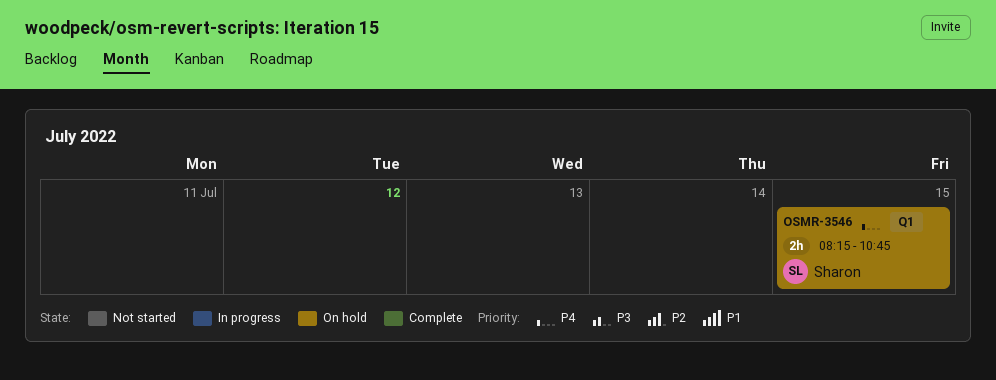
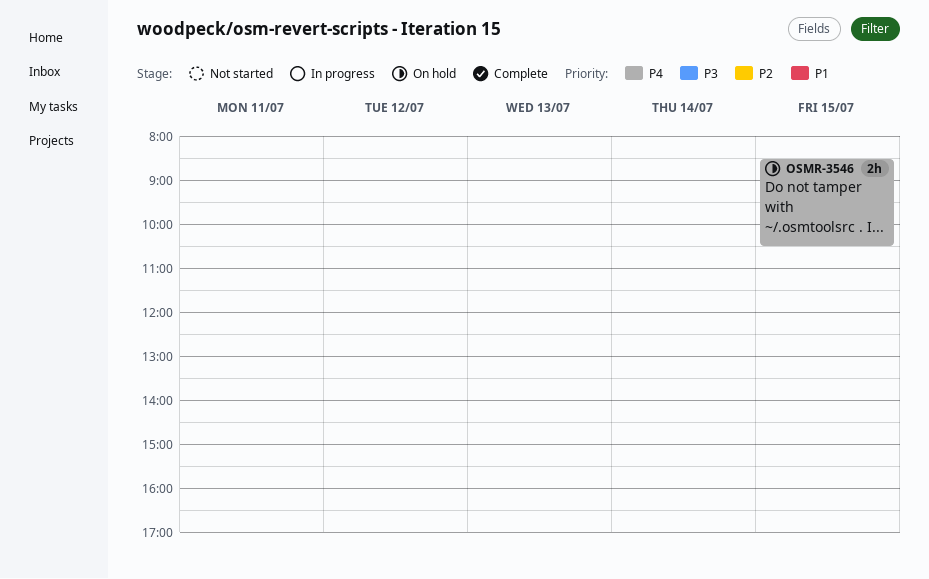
OSMR-3546, begins: 08:15 -> 08:30
OSMR-3546, ends: 10:45 -> 10:30

